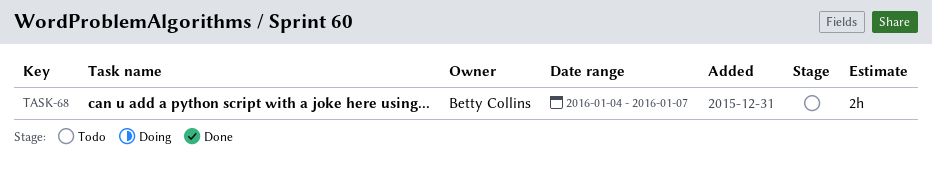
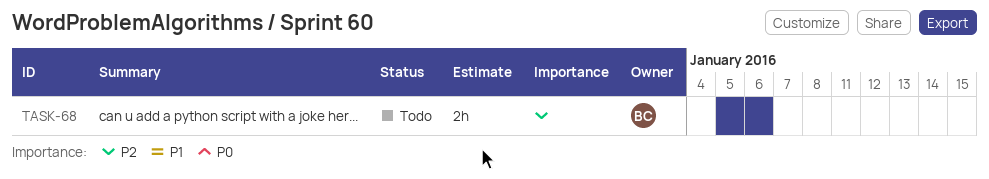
TASK-68, start: Jan 4 -> Jan 5
TASK-68, due: Jan 7 -> Jan 6

